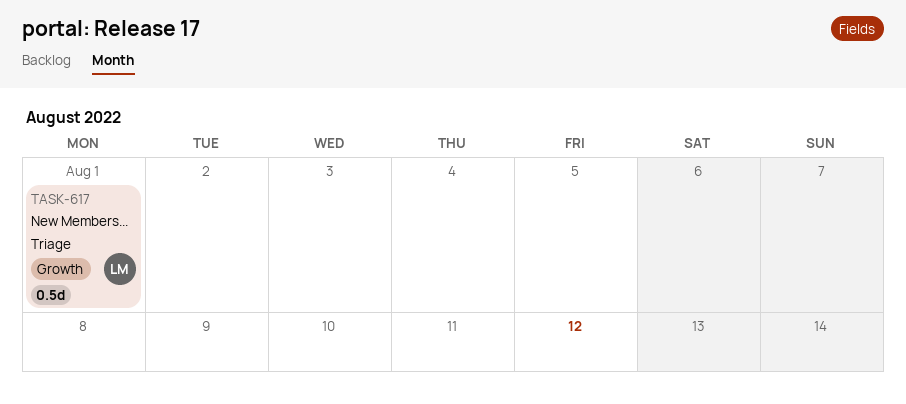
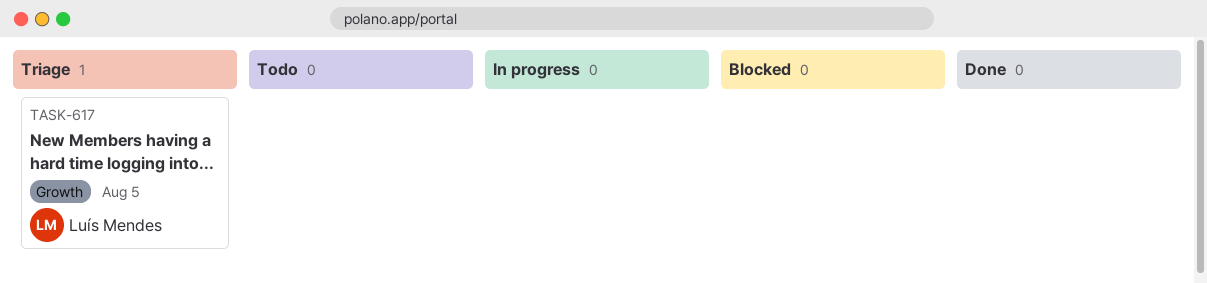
TASK-617, due: Aug 1 -> Aug 5

